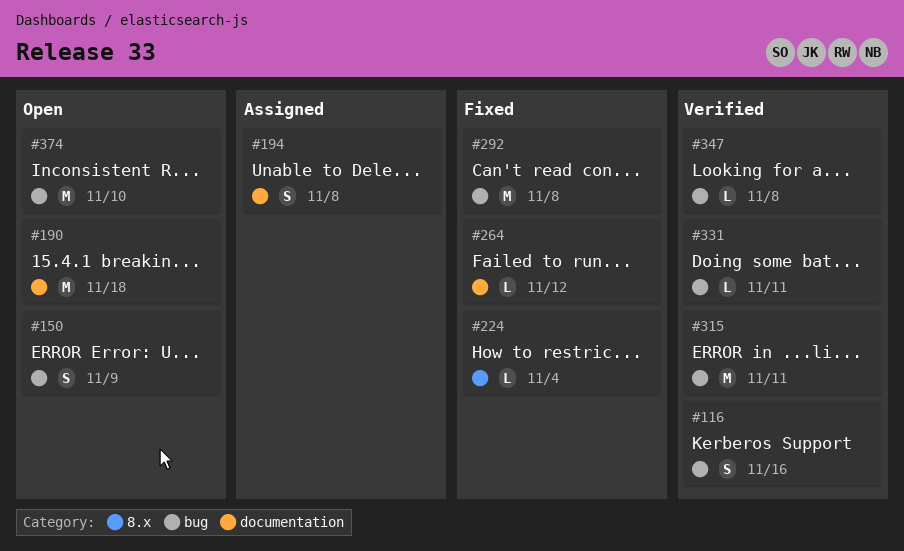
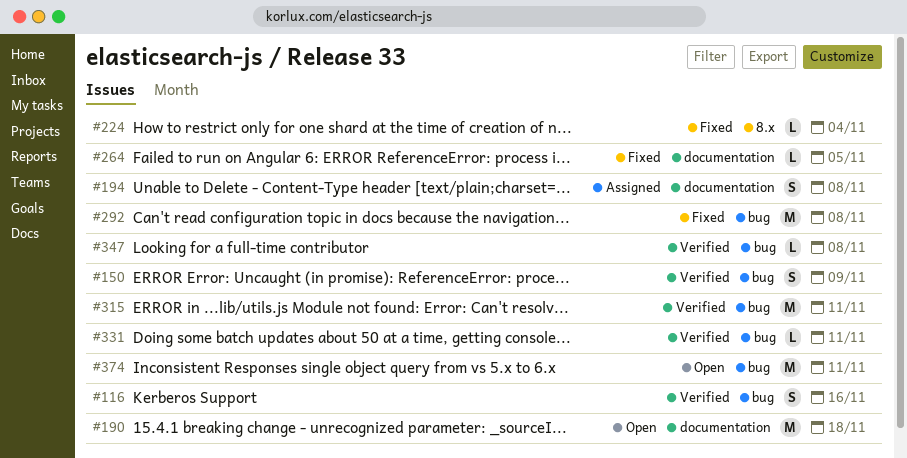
#150, status: Open -> Verified
#264, due: Nov 12 -> Nov 5
#374, due: Nov 10 -> Nov 11

